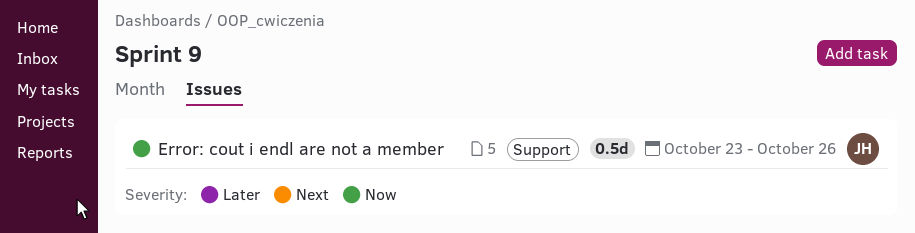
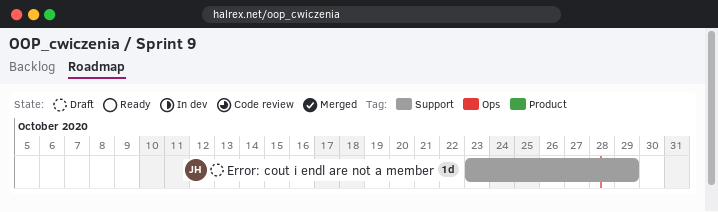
Error: cout i endl are not a member, estimate: 0.5d -> 1d
Error: cout i endl are not a member, due: Oct 26 -> Oct 29

